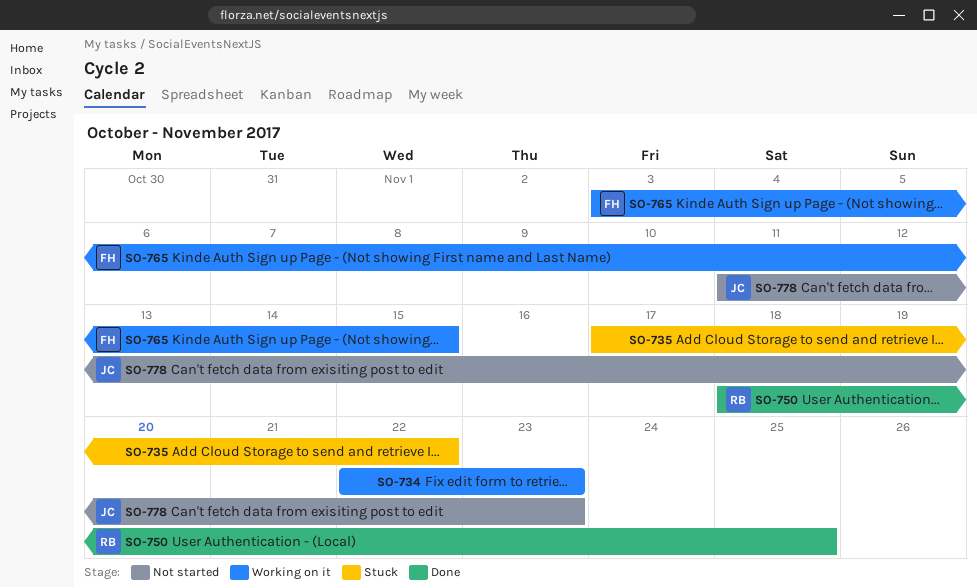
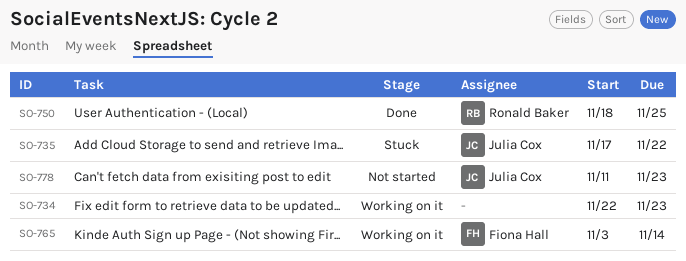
SO-735, owner: none -> Julia Cox
SO-765, due: Nov 15 -> Nov 14

